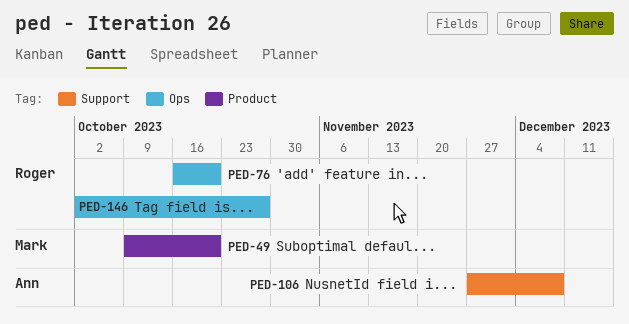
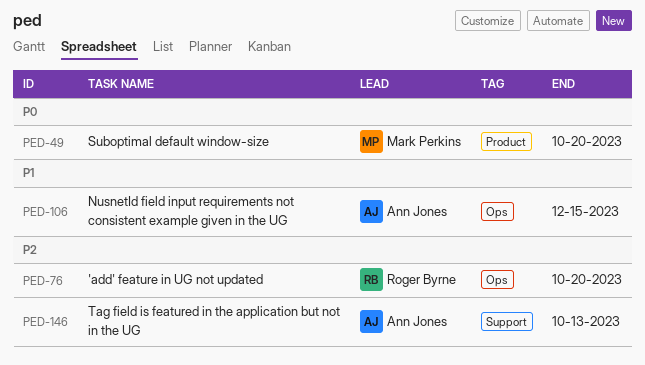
PED-106, label: Support -> Ops
PED-106, due: Dec 8 -> Dec 15
PED-146, owner: Roger Byrne -> Ann Jones
PED-146, label: Ops -> Support
PED-146, due: Oct 27 -> Oct 13

